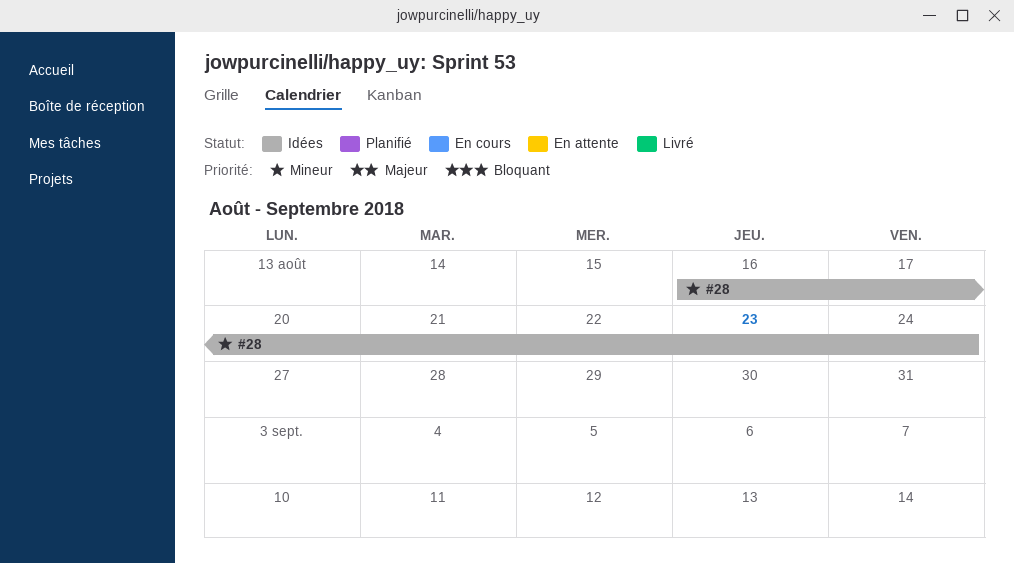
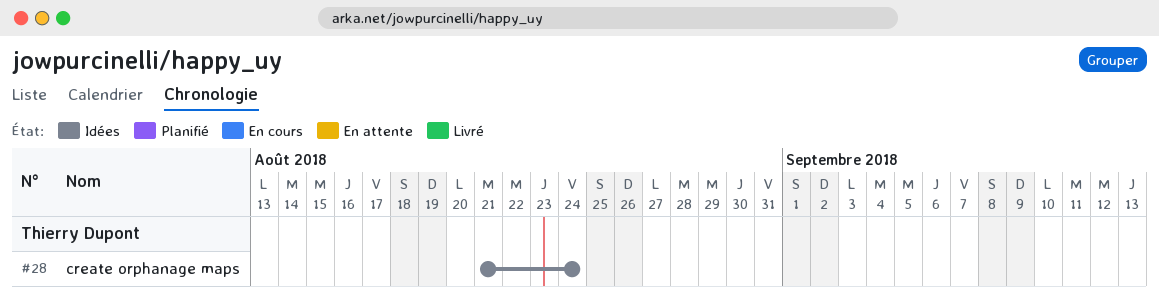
#28, start: Aug 16 -> Aug 21

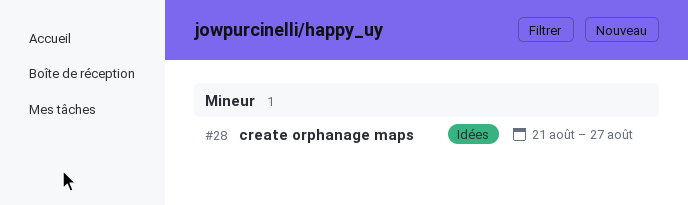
#28, due: Aug 24 -> Aug 27

